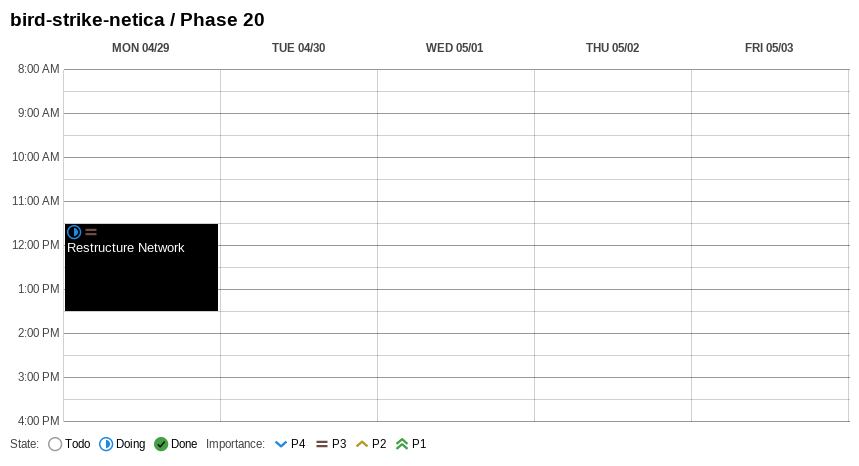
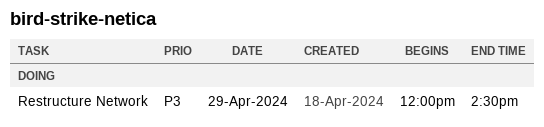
Restructure Network, begins: 11:30 -> 12:00
Restructure Network, ends: 13:30 -> 14:30

